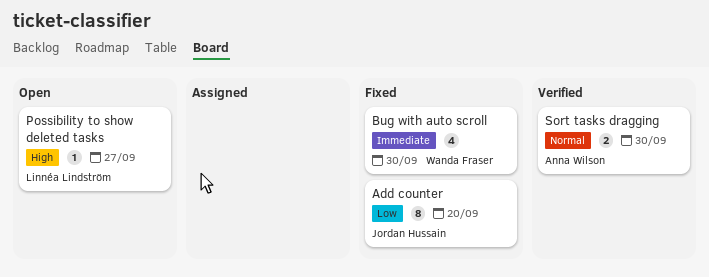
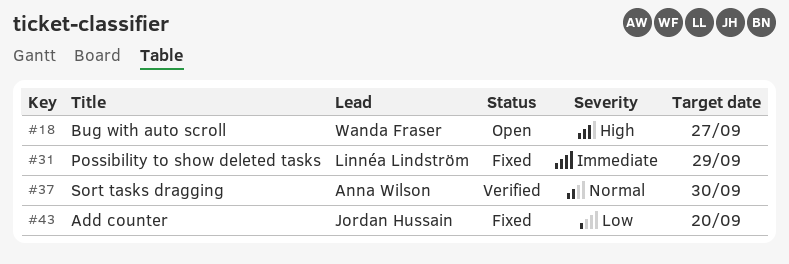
Bug with auto scroll, status: Fixed -> Open
Bug with auto scroll, priority: Immediate -> High
Bug with auto scroll, due: Sep 30 -> Sep 27
Possibility to show deleted tasks, status: Open -> Fixed
Possibility to show deleted tasks, priority: High -> Immediate
Possibility to show deleted tasks, due: Sep 27 -> Sep 29

